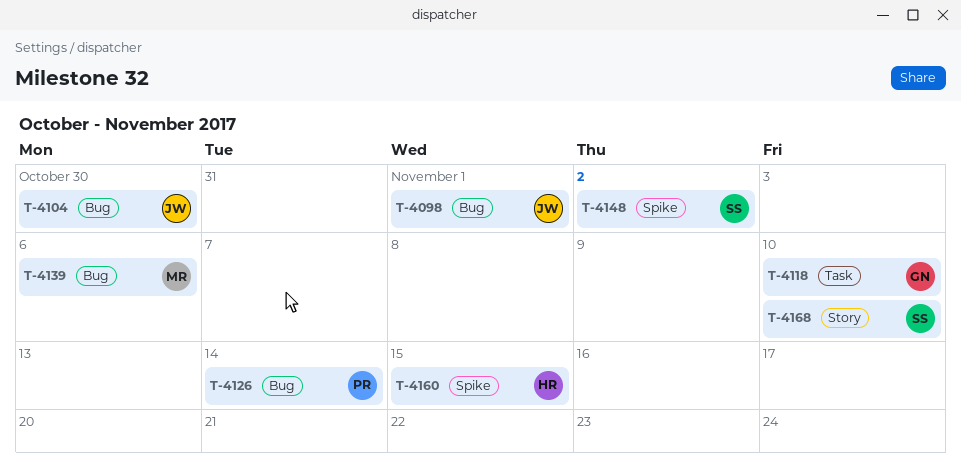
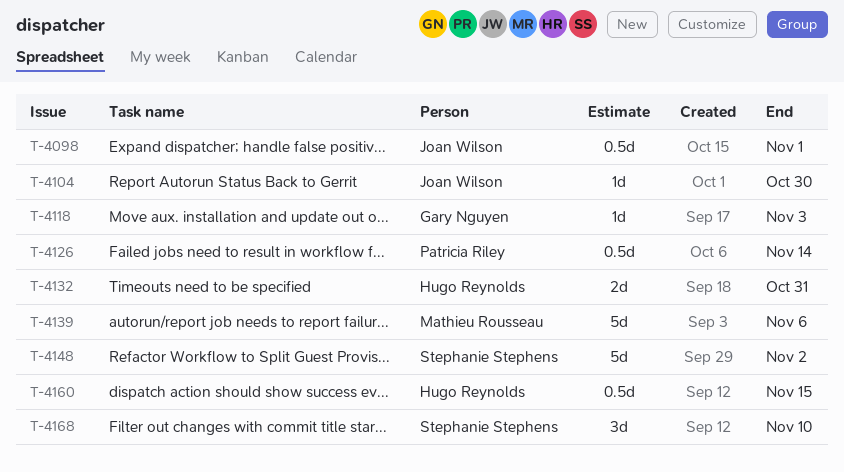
T-4118, due: Nov 10 -> Nov 3
T-4132: none -> present

